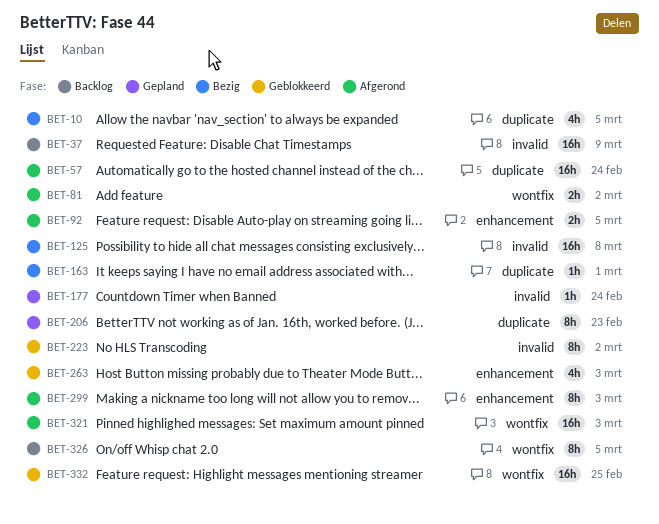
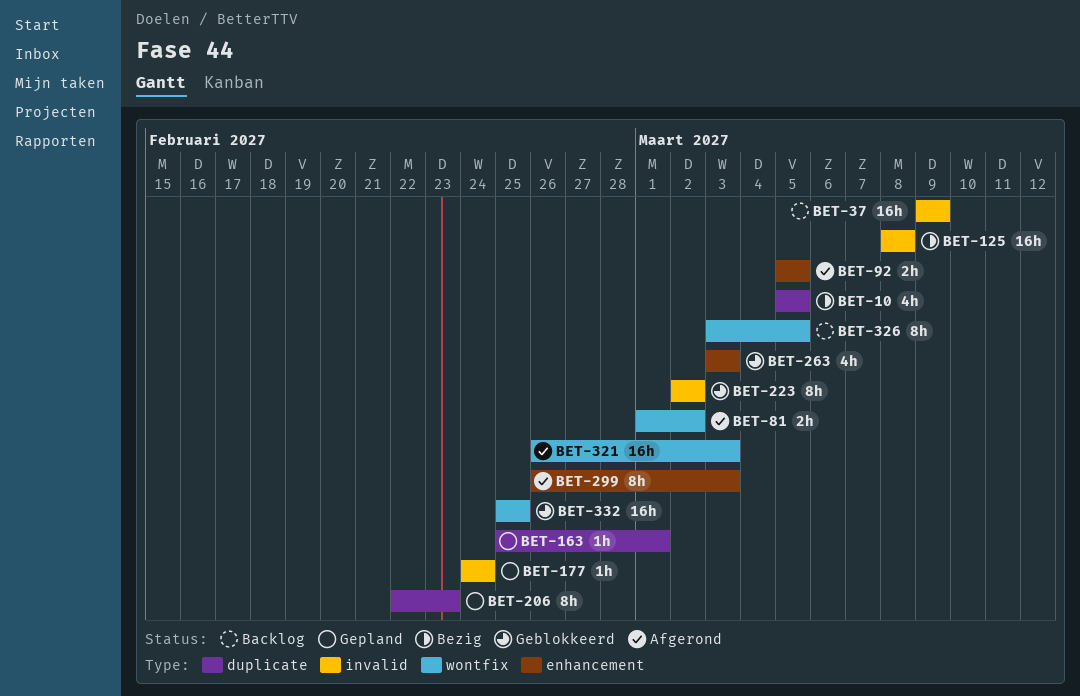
BET-57: present -> none
BET-163, status: Bezig -> Gepland

